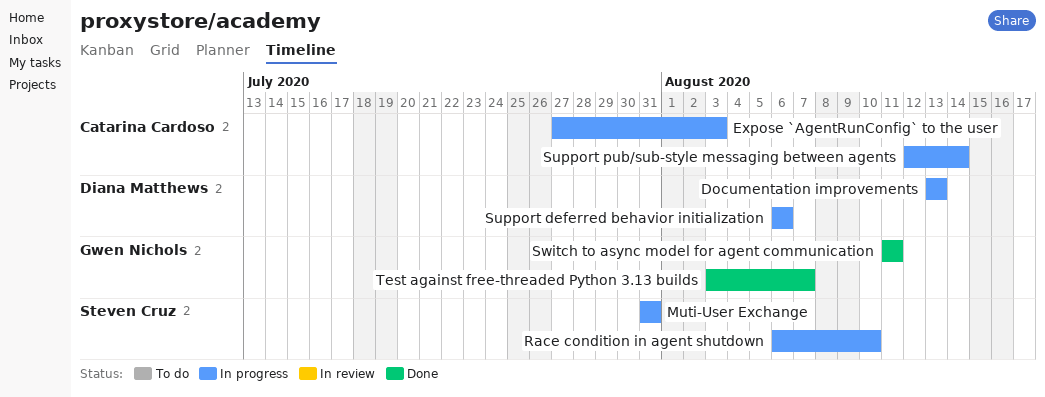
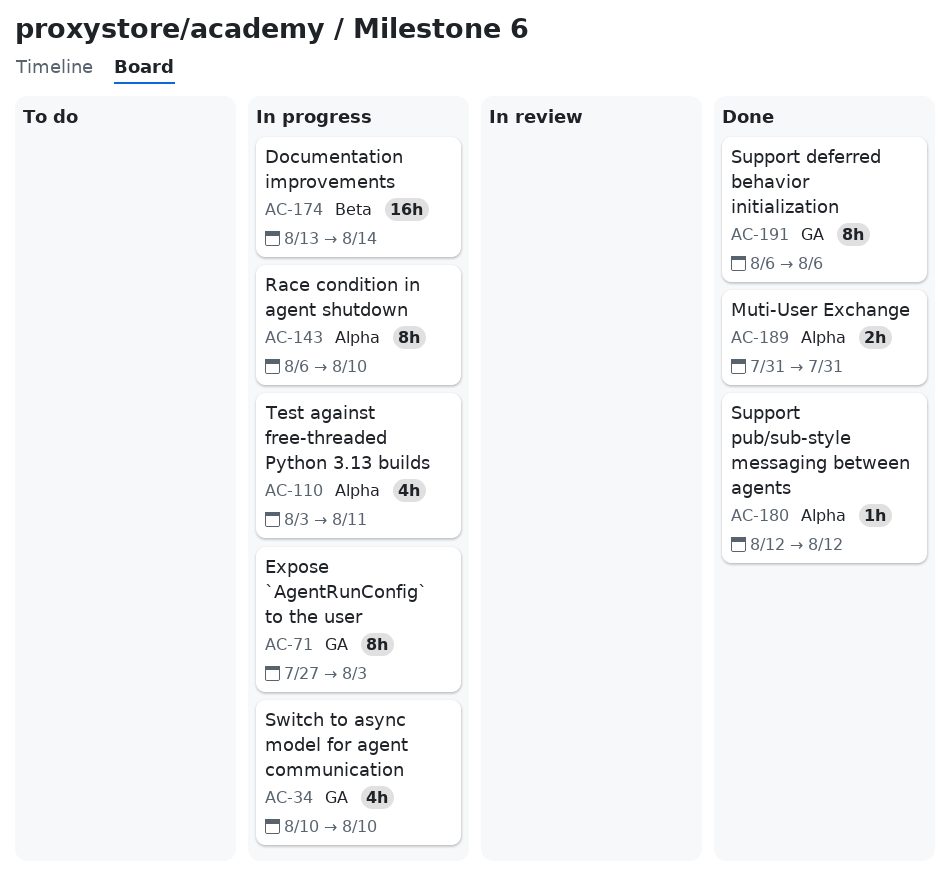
Documentation improvements, due: Aug 13 -> Aug 14
Muti-User Exchange, status: In progress -> Done
Support deferred behavior initialization, status: In progress -> Done
Support pub/sub-style messaging between agents, status: In progress -> Done
Support pub/sub-style messaging between agents, due: Aug 14 -> Aug 12
Switch to async model for agent communication, status: Done -> In progress
Switch to async model for agent communication, start: Aug 11 -> Aug 10
Switch to async model for agent communication, due: Aug 11 -> Aug 10
Test against free-threaded Python 3.13 builds, status: Done -> In progress
Test against free-threaded Python 3.13 builds, due: Aug 7 -> Aug 11

